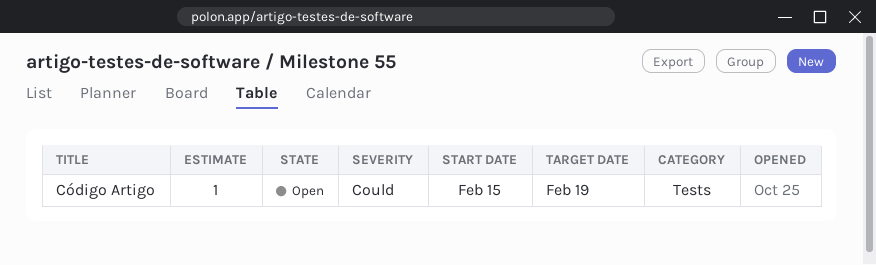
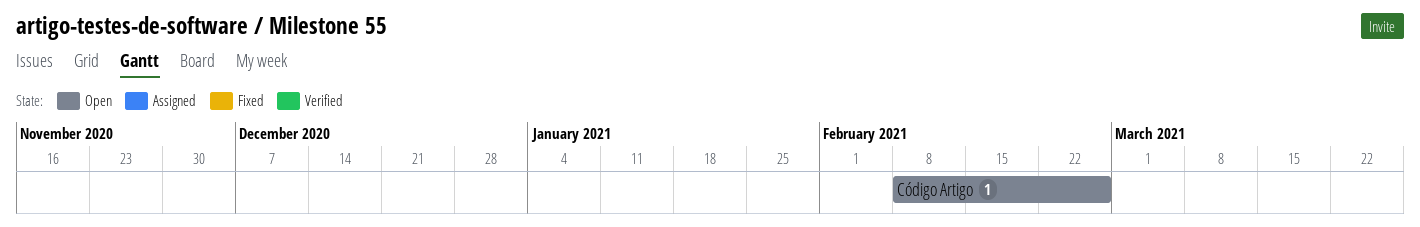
Código Artigo, start: Feb 15 -> Feb 8
Código Artigo, due: Feb 19 -> Feb 26

